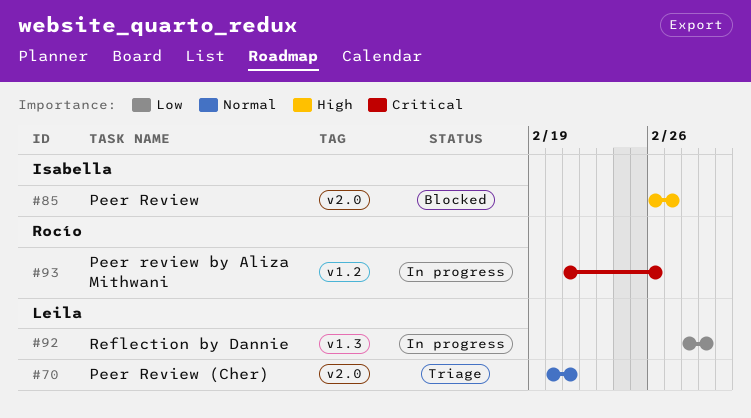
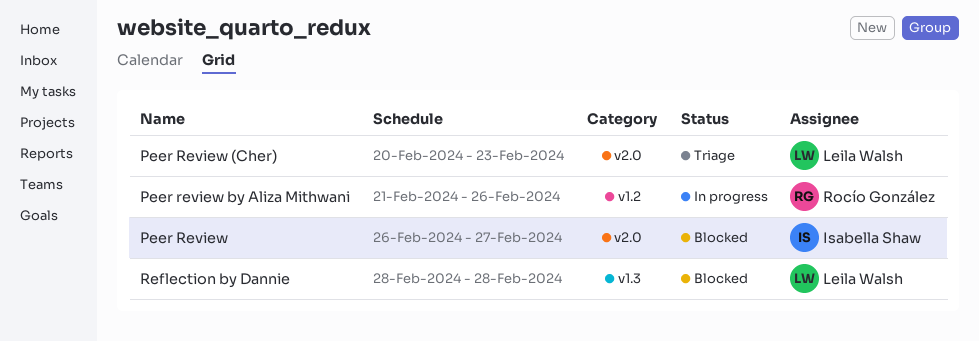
Peer Review (Cher), due: Feb 21 -> Feb 23
Reflection by Dannie, status: In progress -> Blocked
Reflection by Dannie, due: Feb 29 -> Feb 28

